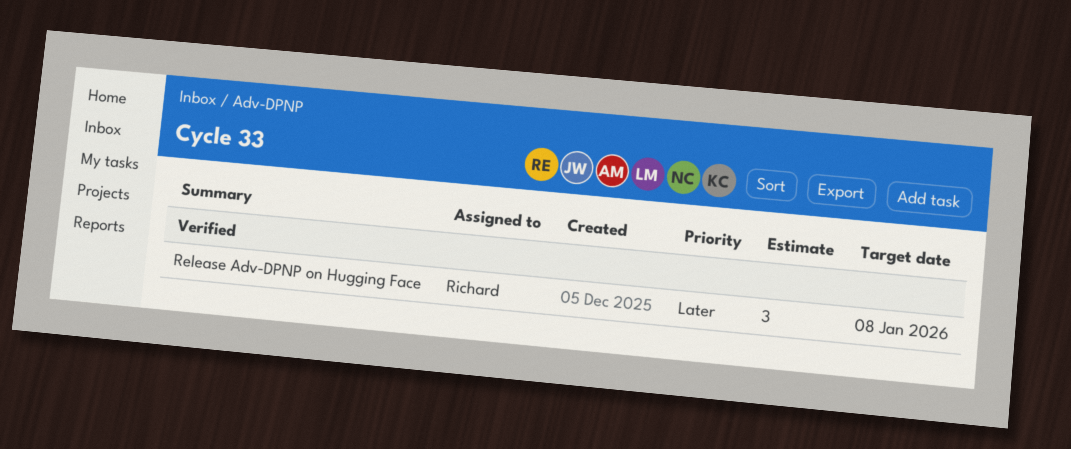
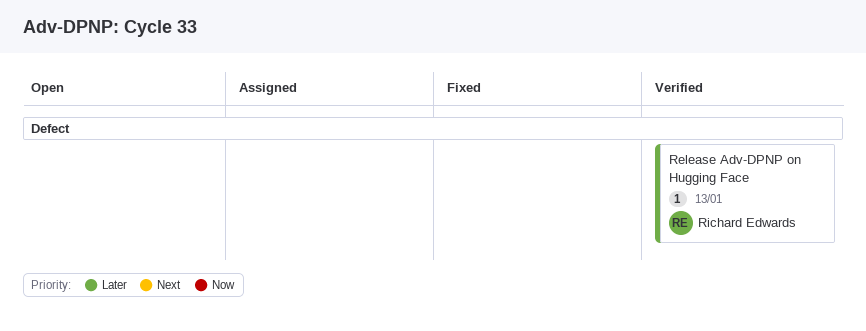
Release Adv-DPNP on Hugging Face, estimate: 3 -> 1
Release Adv-DPNP on Hugging Face, due: Jan 8 -> Jan 13

